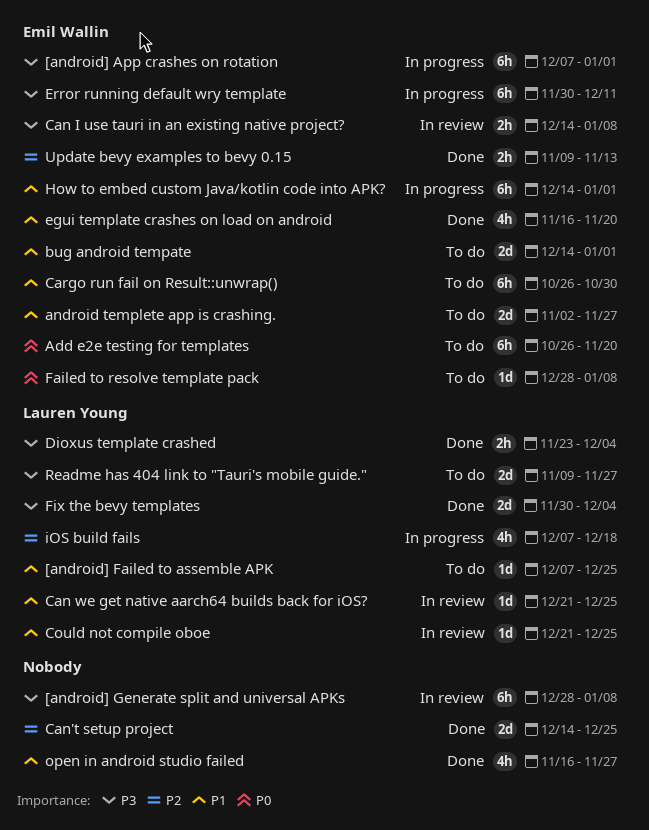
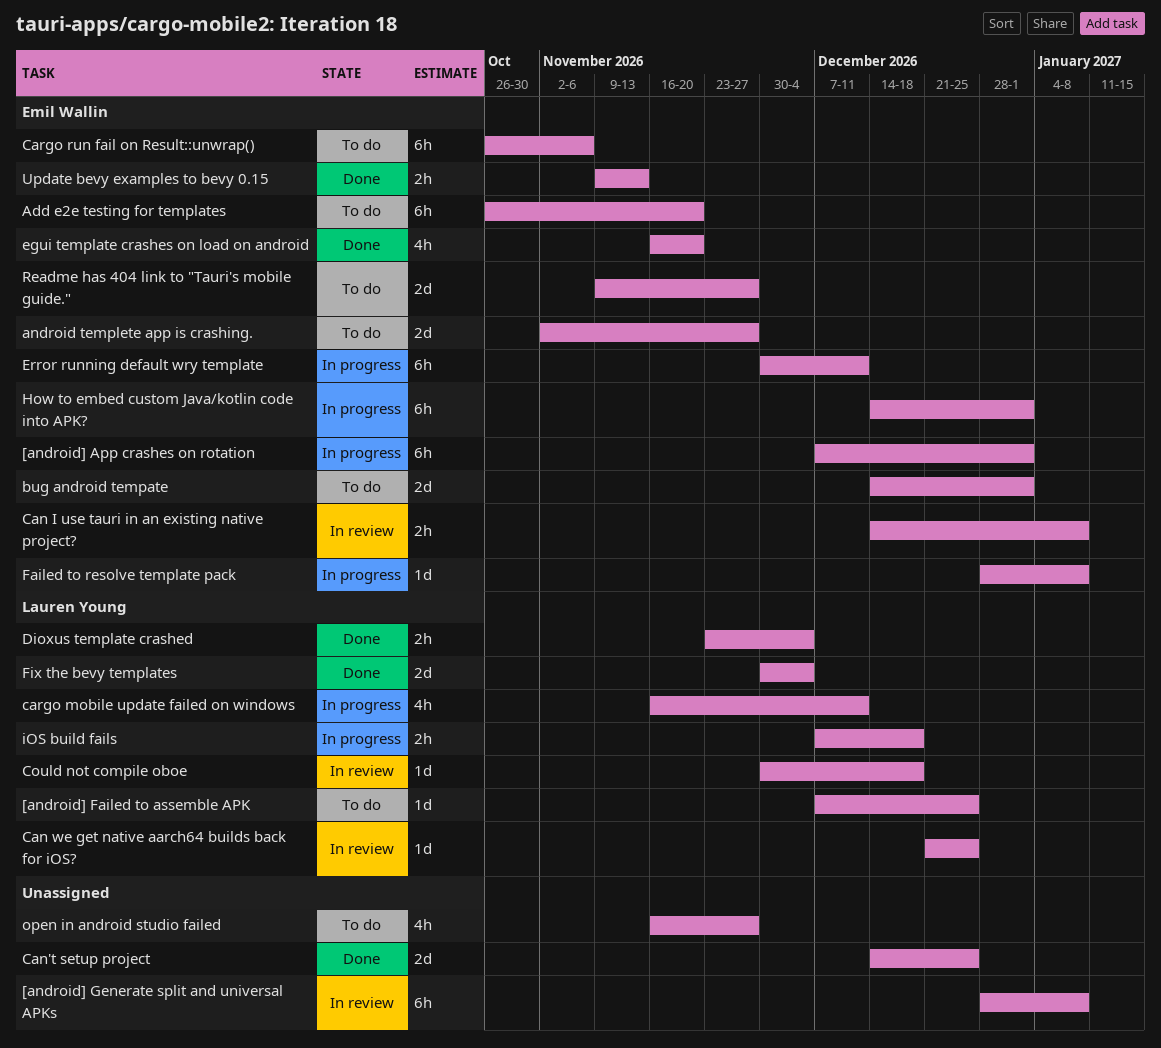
cargo mobile update failed on windows: none -> present
Cargo run fail on Result::unwrap(), due: Oct 30 -> Nov 6
Could not compile oboe, start: Dec 21 -> Nov 30
Could not compile oboe, due: Dec 25 -> Dec 18
Failed to resolve template pack, status: To do -> In progress
iOS build fails, estimate: 4h -> 2h
open in android studio failed, status: Done -> To do
Readme has 404 link to "Tauri's mobile guide.", owner: Lauren Young -> Emil Wallin

